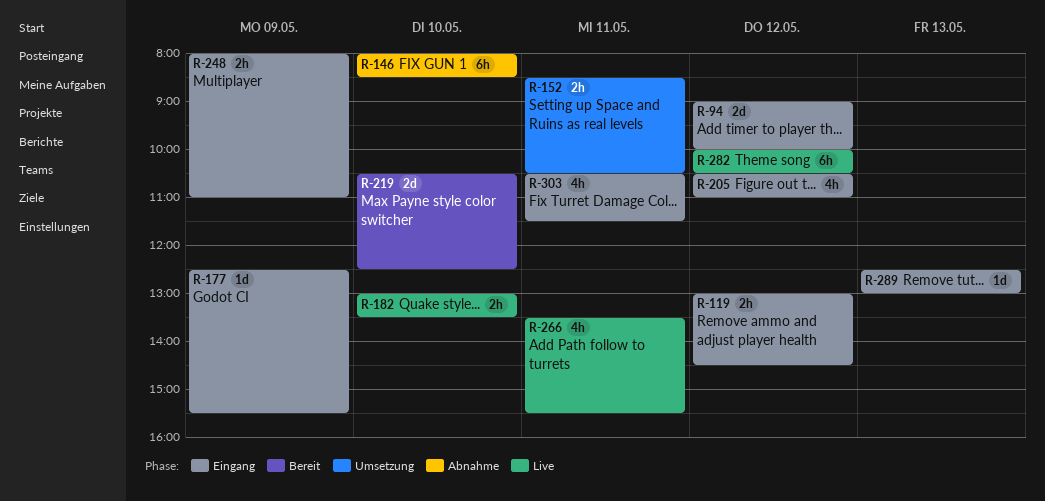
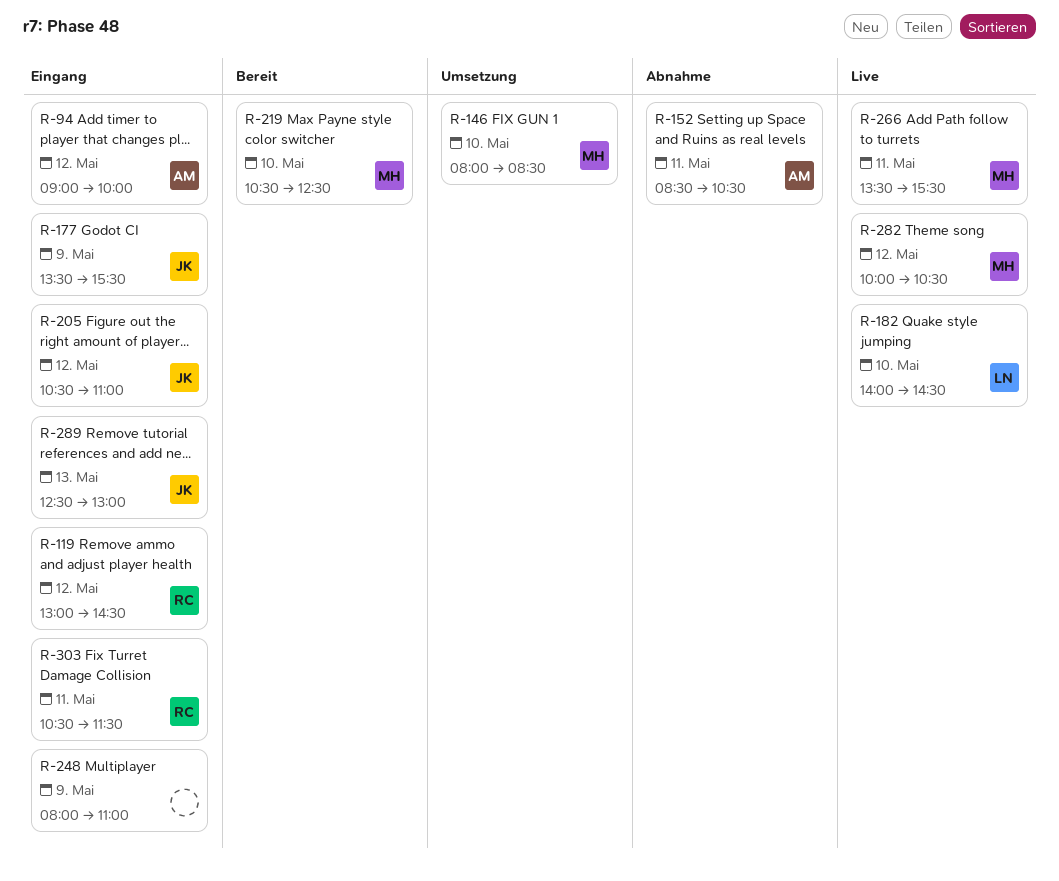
R-146, status: Abnahme -> Umsetzung
R-152, status: Umsetzung -> Abnahme
R-177, begins: 12:30 -> 13:30
R-182, begins: 13:00 -> 14:00
R-182, ends: 13:30 -> 14:30

